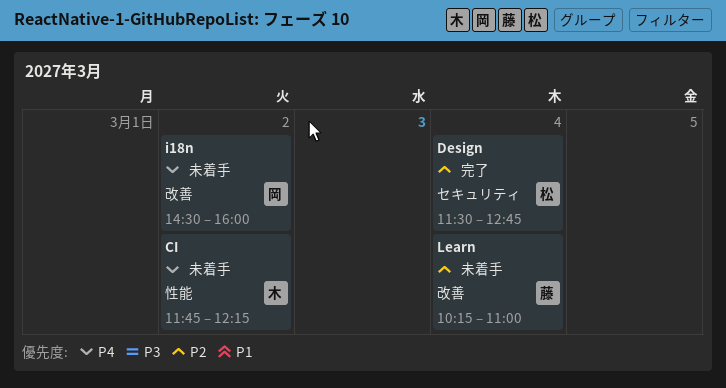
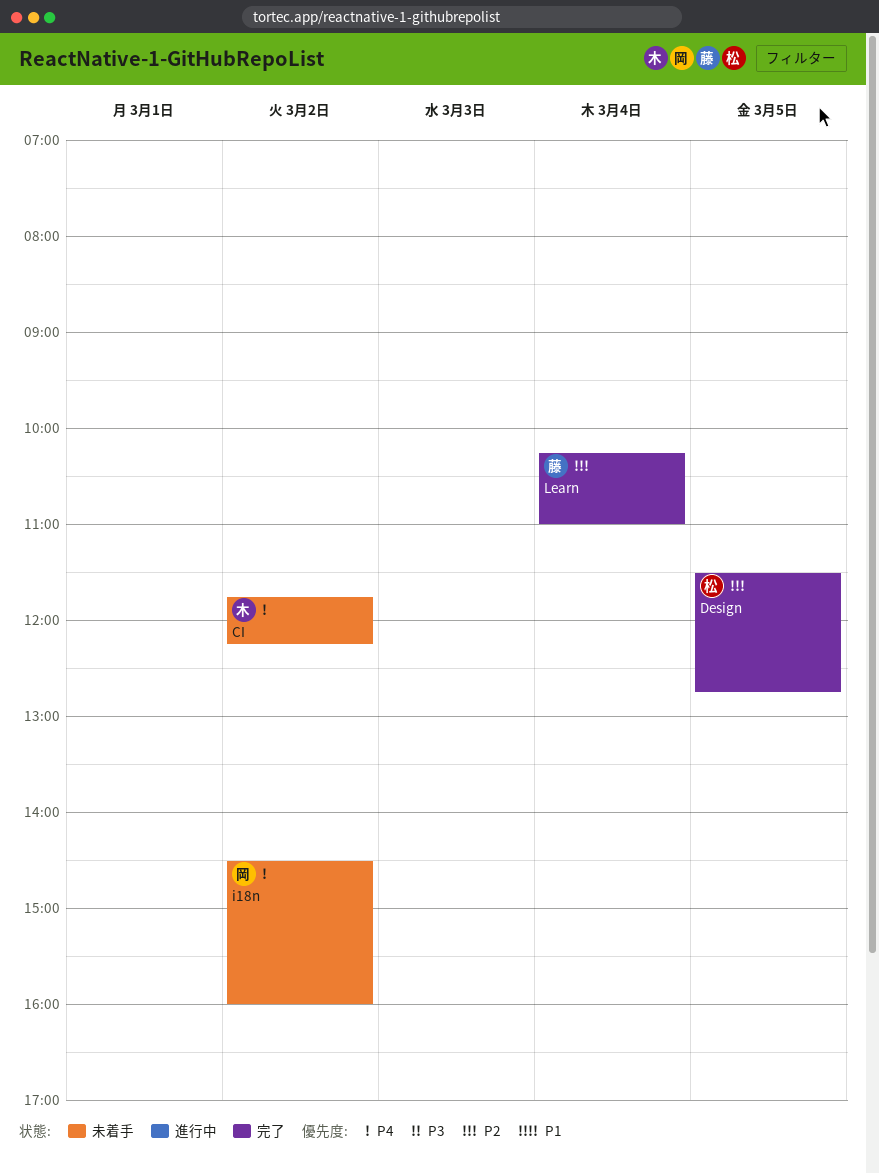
Design, day: Mar 4 -> Mar 5
Learn, status: 未着手 -> 完了

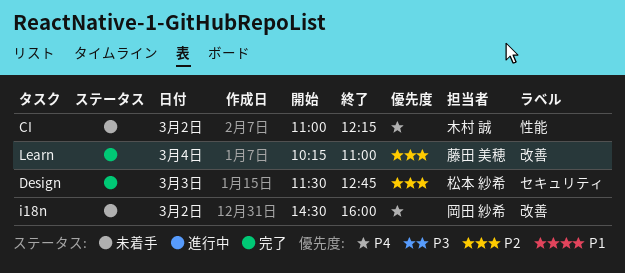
CI, begins: 11:45 -> 11:00
Design, day: Mar 5 -> Mar 3

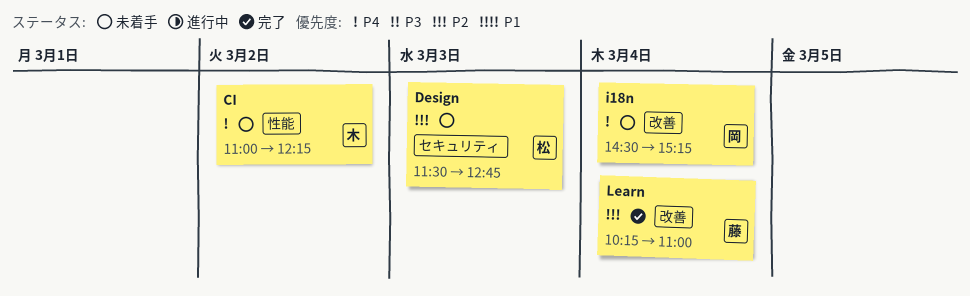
Design, status: 完了 -> 未着手
i18n, day: Mar 2 -> Mar 4
i18n, ends: 16:00 -> 15:15

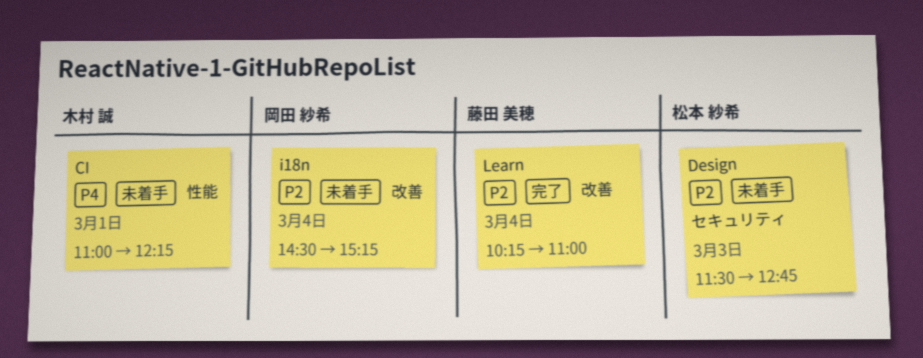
CI, day: Mar 2 -> Mar 1
i18n, priority: P4 -> P2

